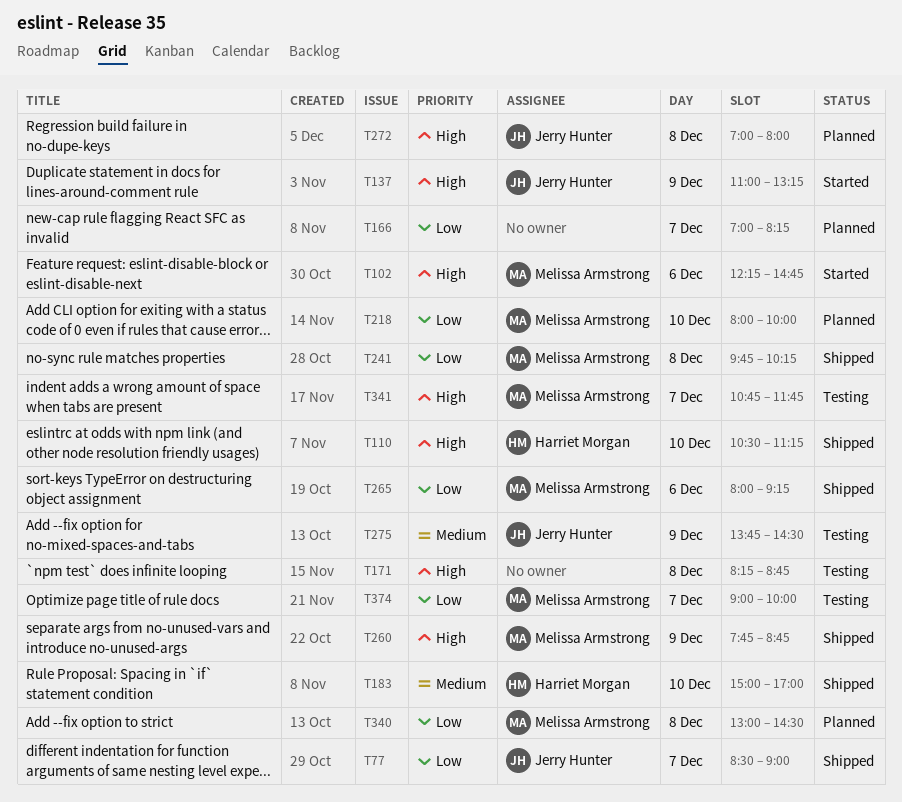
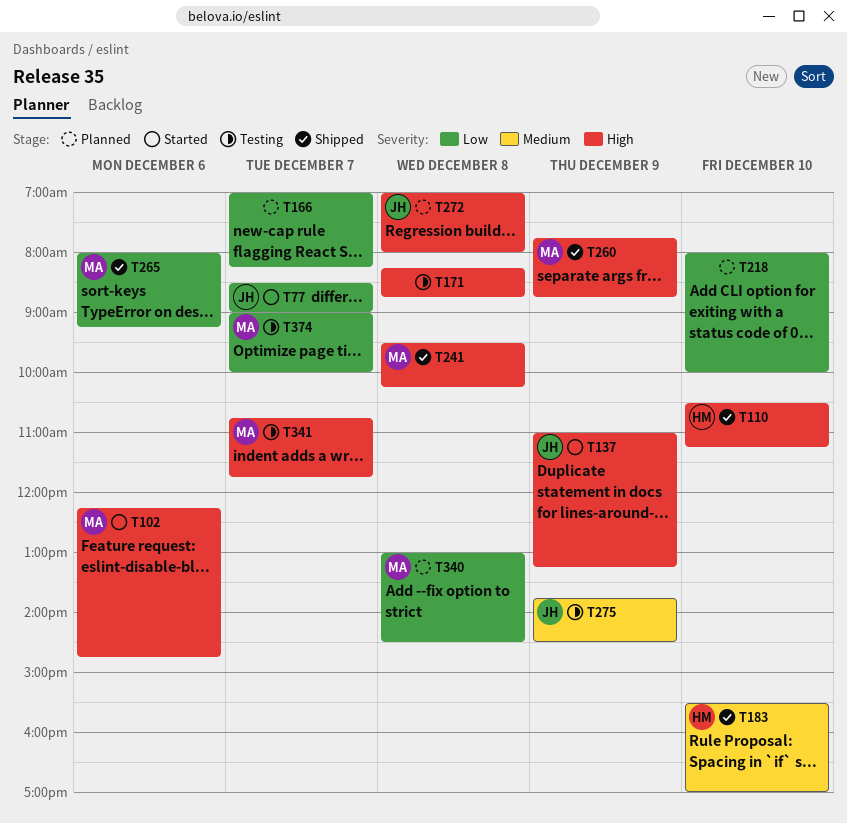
T77, status: Shipped -> Started
T183, begins: 15:00 -> 15:30
T218, owner: Melissa Armstrong -> none
T241, priority: Low -> High
T241, begins: 09:45 -> 09:30

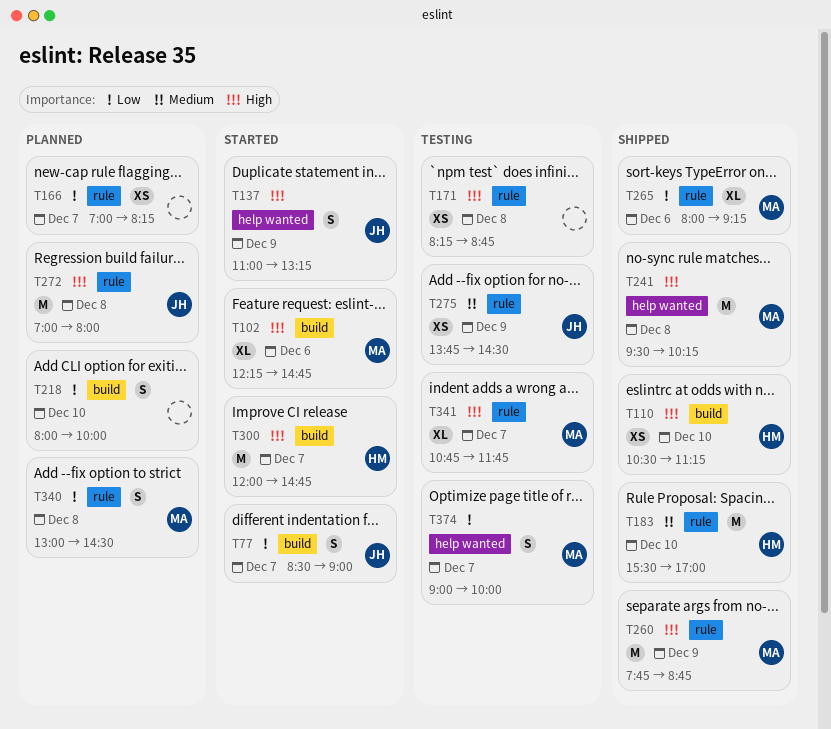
T300: none -> present

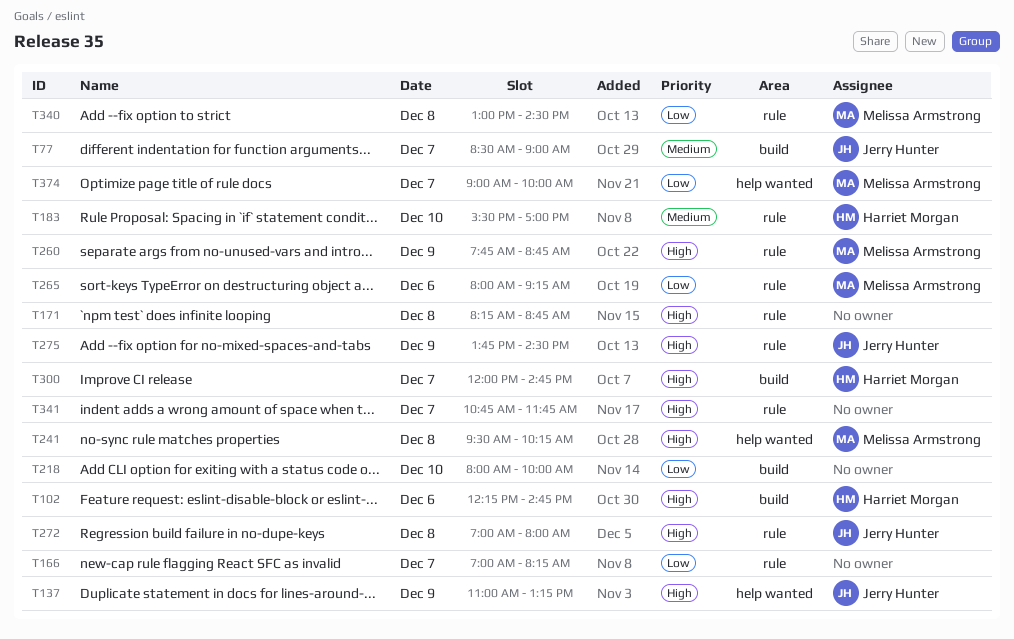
T77, priority: Low -> Medium
T102, owner: Melissa Armstrong -> Harriet Morgan
T110: present -> none
T275, priority: Medium -> High
T341, owner: Melissa Armstrong -> none

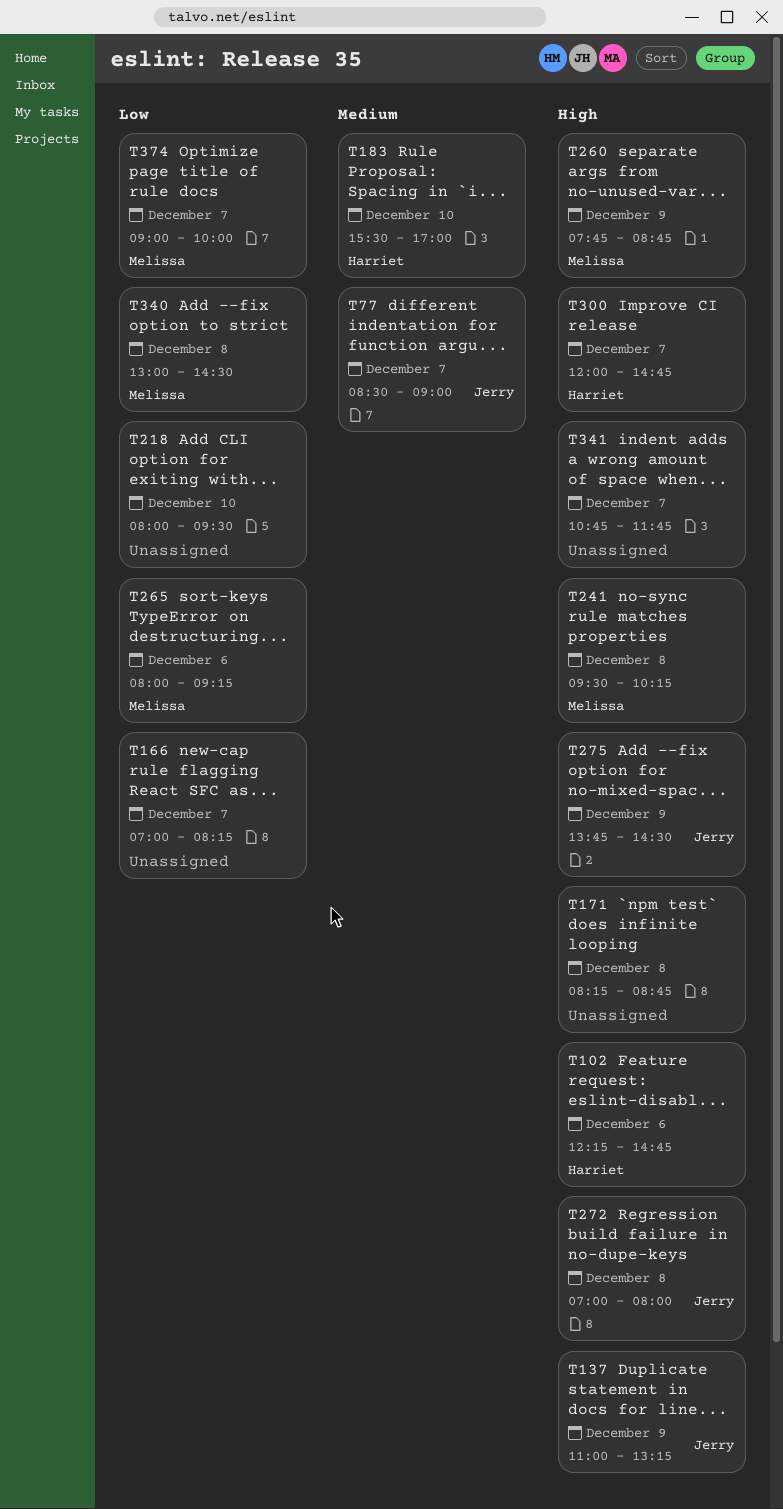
T218, ends: 10:00 -> 09:30

